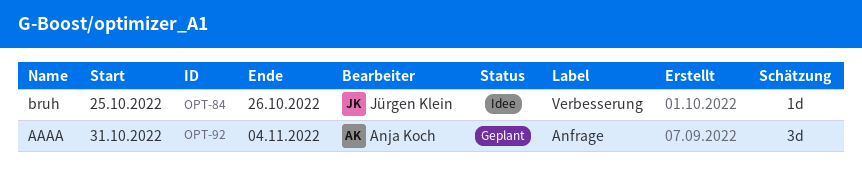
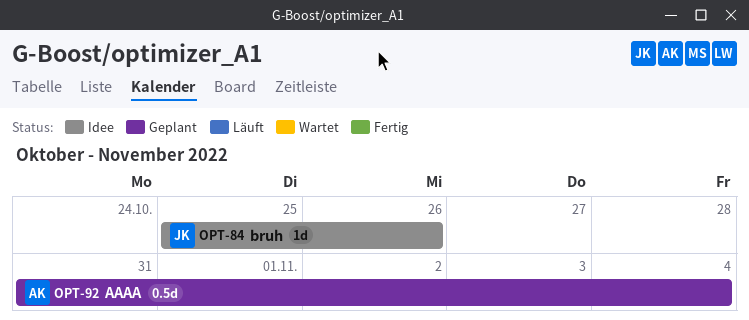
OPT-92, estimate: 3d -> 0.5d

